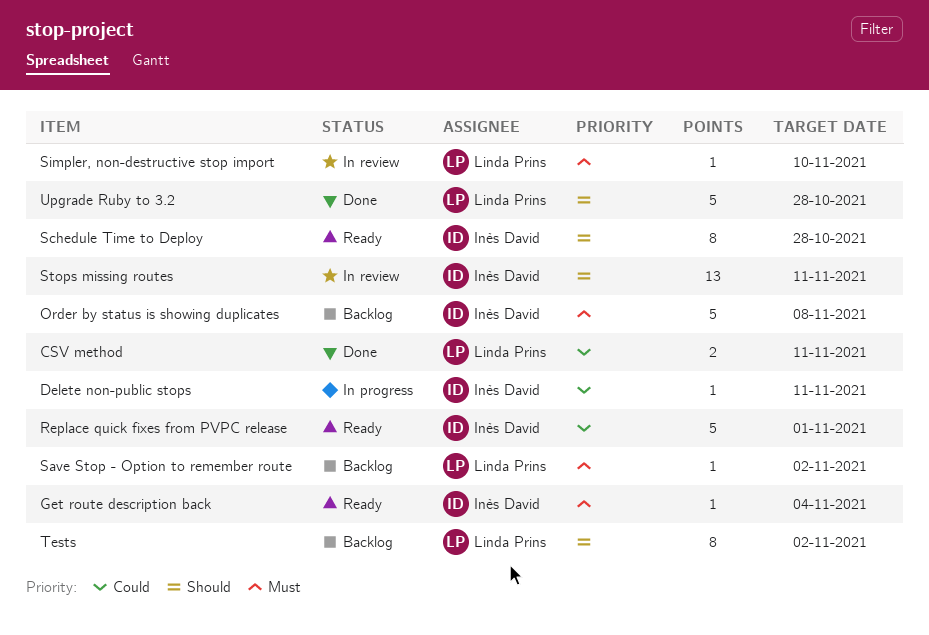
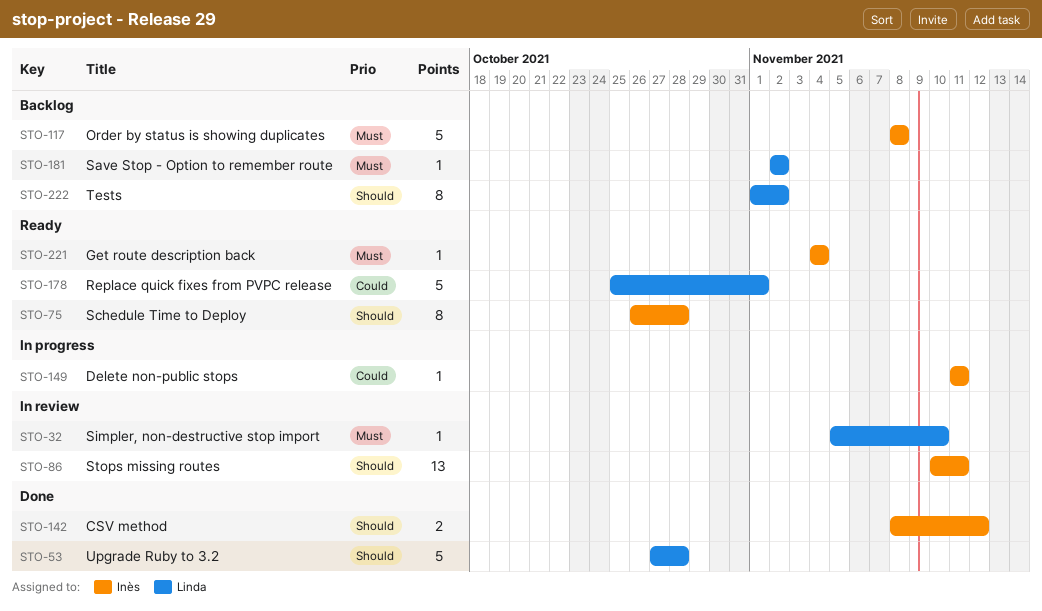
CSV method, owner: Linda Prins -> Inès David
CSV method, priority: Could -> Should
CSV method, due: Nov 11 -> Nov 12
Replace quick fixes from PVPC release, owner: Inès David -> Linda Prins

